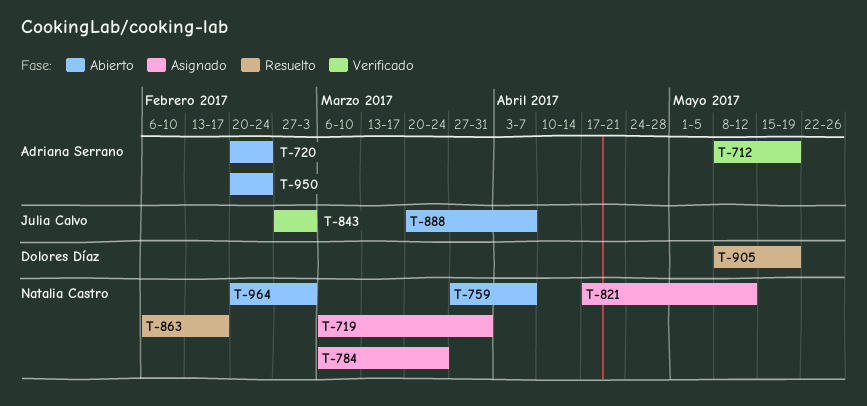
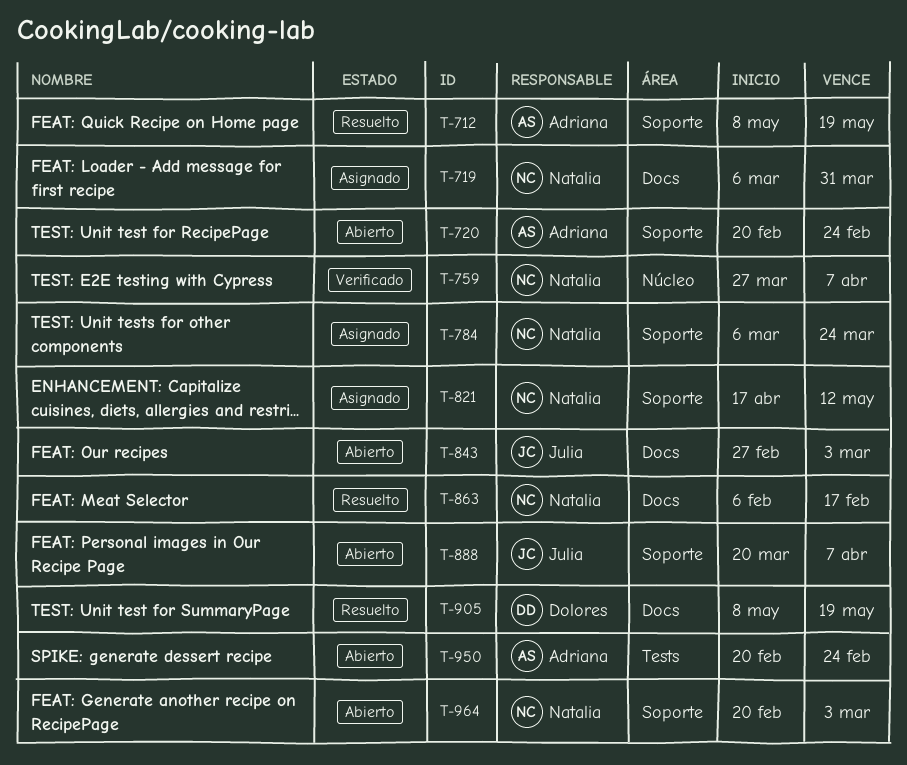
T-712, status: Verificado -> Resuelto
T-759, status: Abierto -> Verificado
T-843, status: Verificado -> Abierto

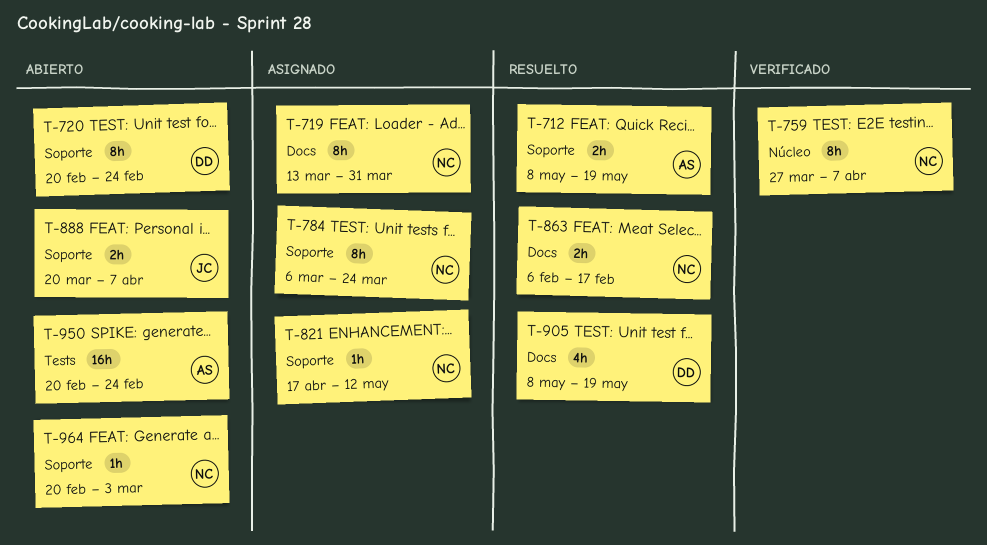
T-719, start: Mar 6 -> Mar 13
T-720, owner: Adriana -> Dolores
T-843: present -> none

